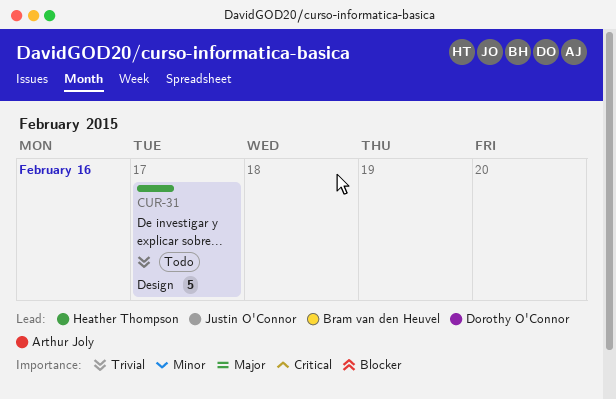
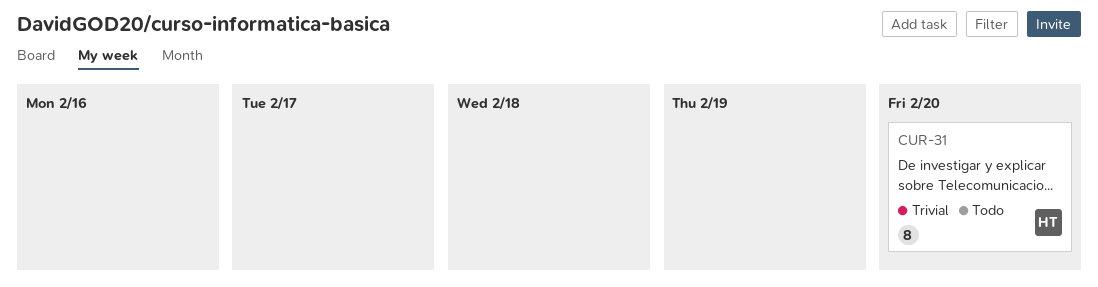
CUR-31, estimate: 5 -> 8
CUR-31, due: Feb 17 -> Feb 20

